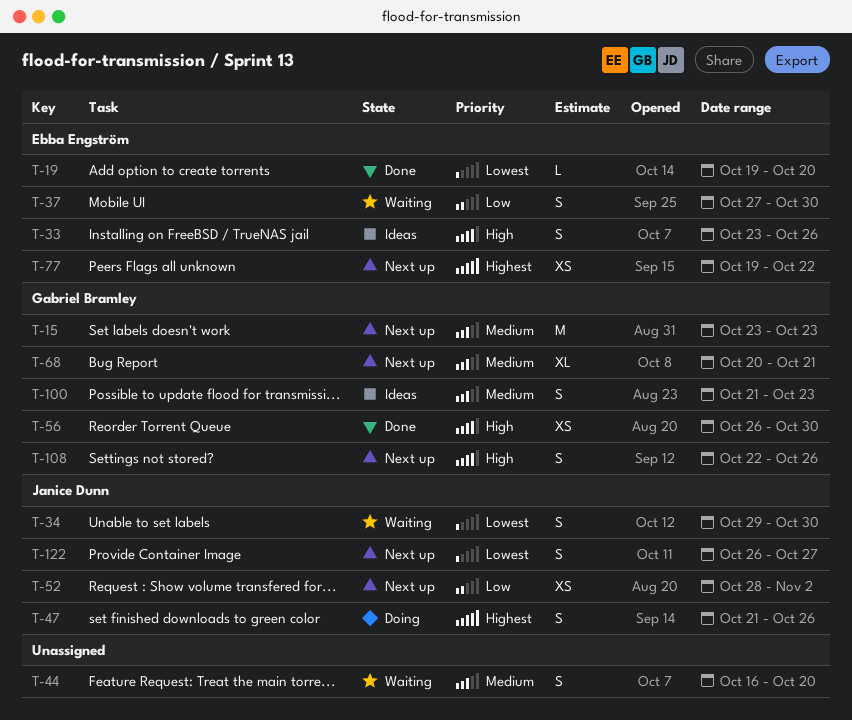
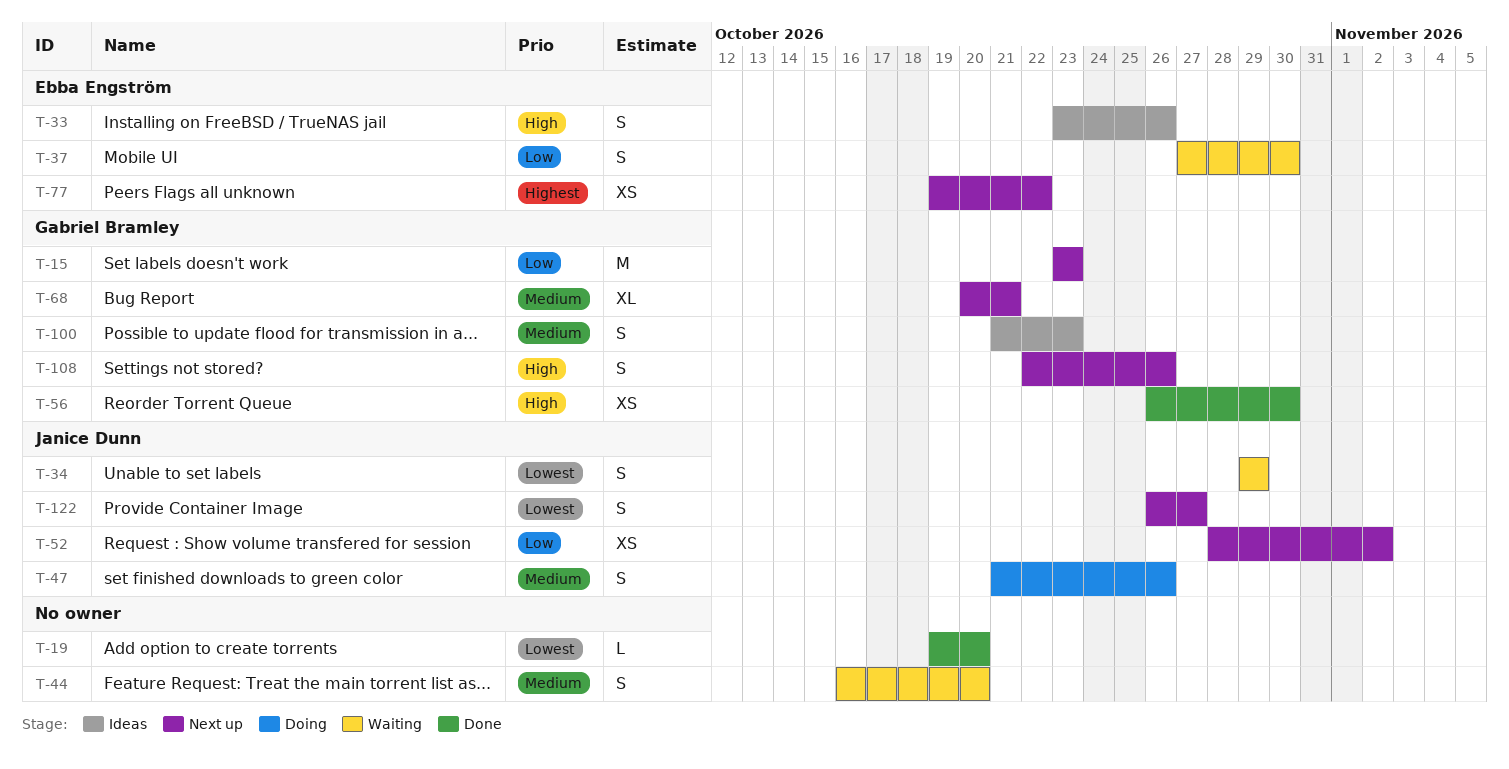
T-15, priority: Medium -> Low
T-19, owner: Ebba Engström -> none
T-34, due: Oct 30 -> Oct 29
T-47, priority: Highest -> Medium

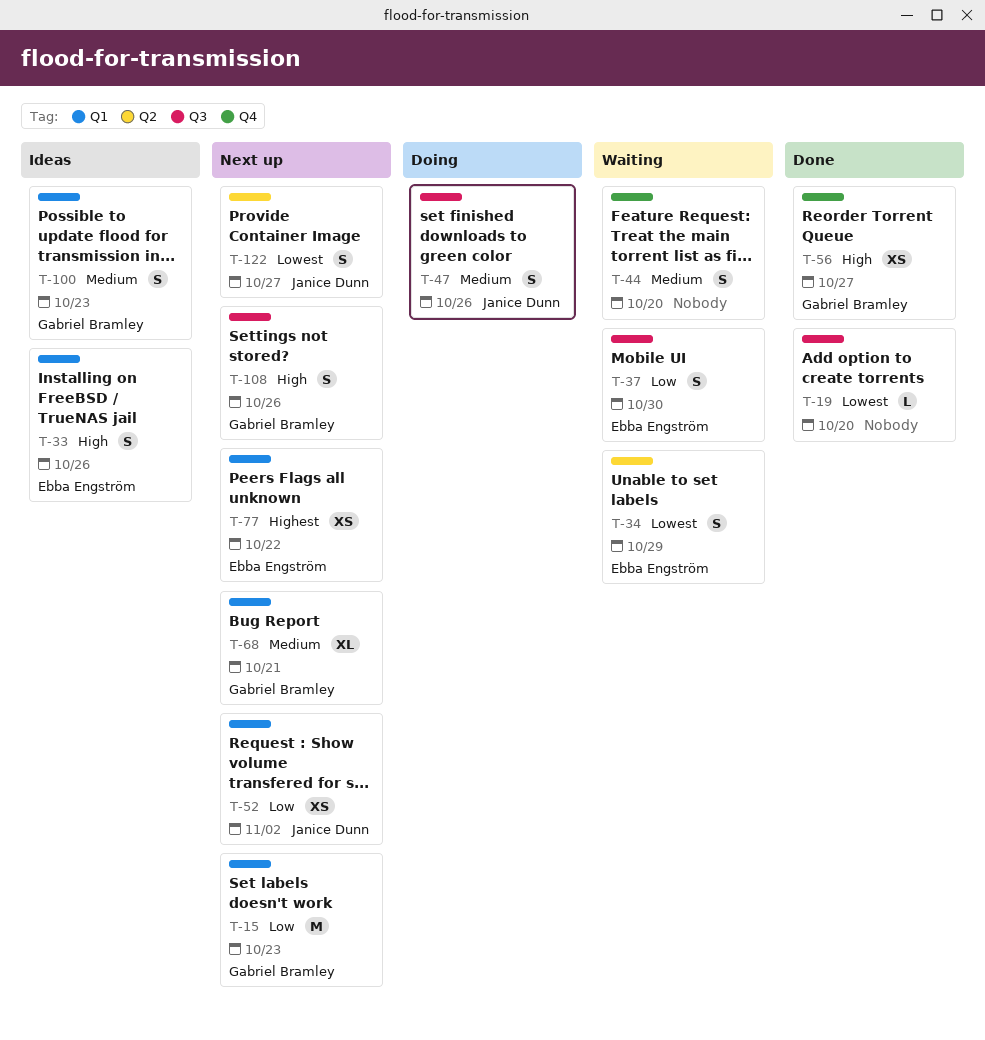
T-34, owner: Janice Dunn -> Ebba Engström
T-56, due: Oct 30 -> Oct 27

